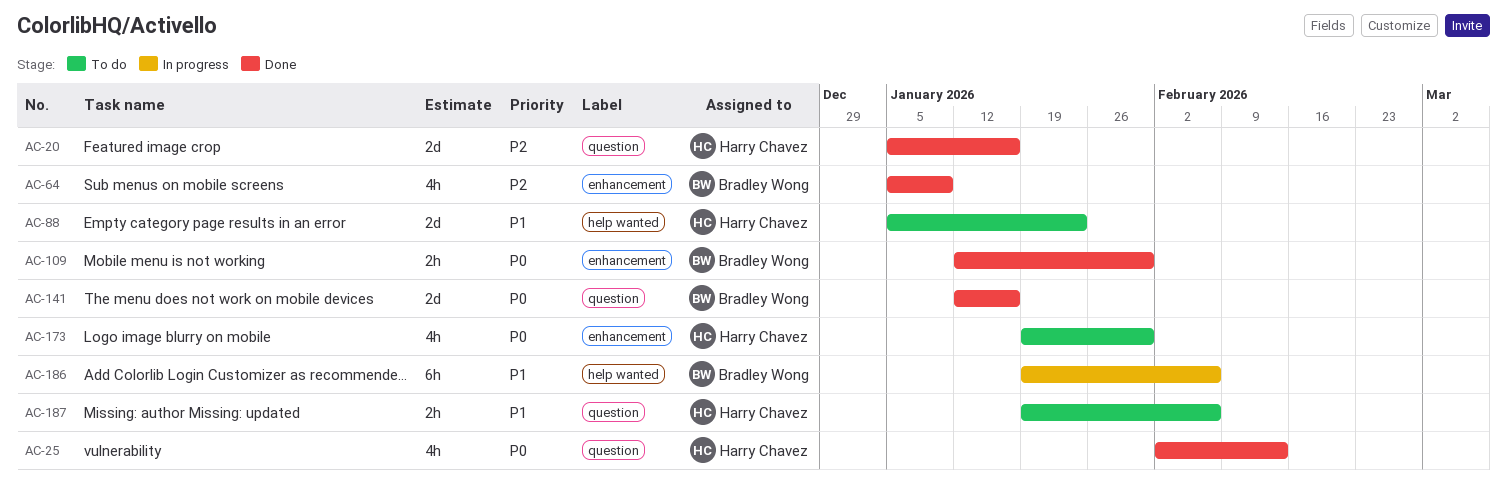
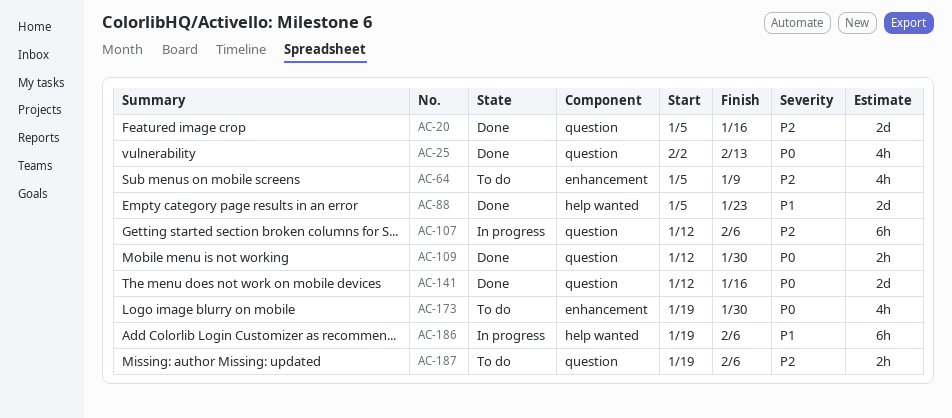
AC-64, status: Done -> To do
AC-88, status: To do -> Done
AC-107: none -> present
AC-109, label: enhancement -> question
AC-187, priority: P1 -> P2

